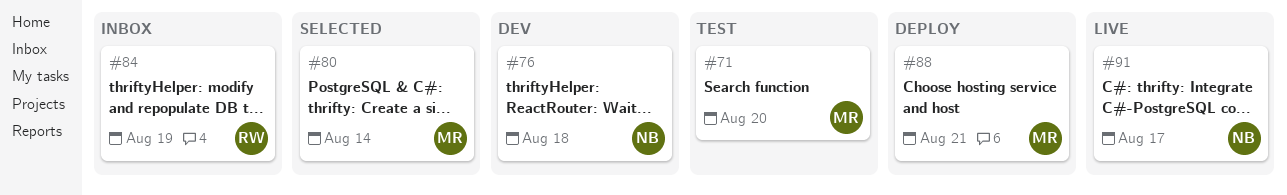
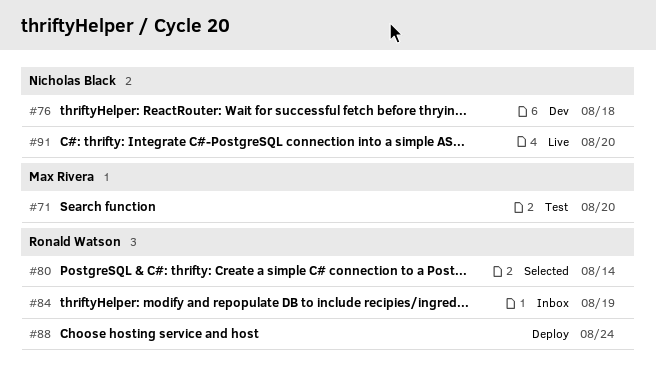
#80, owner: Max Rivera -> Ronald Watson
#88, owner: Max Rivera -> Ronald Watson
#88, due: Aug 21 -> Aug 24
#91, due: Aug 17 -> Aug 20

